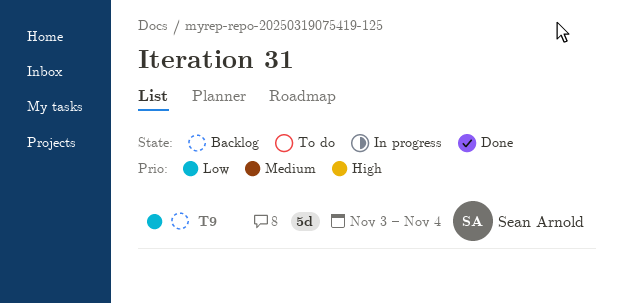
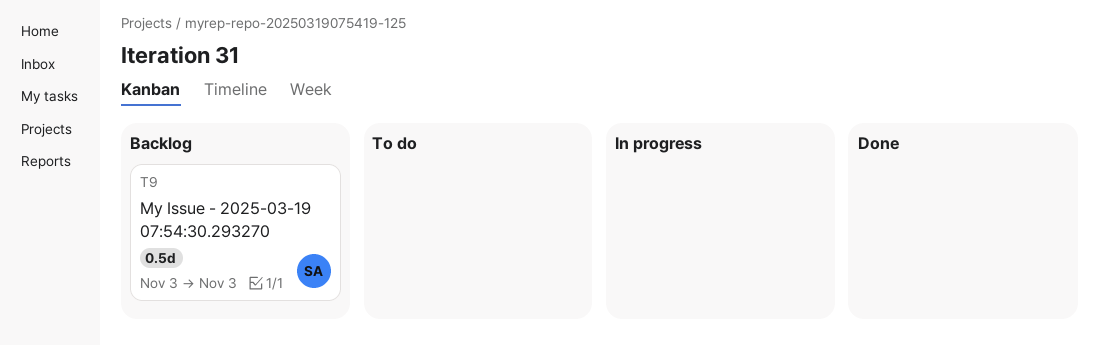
T9, estimate: 5d -> 0.5d
T9, due: Nov 4 -> Nov 3

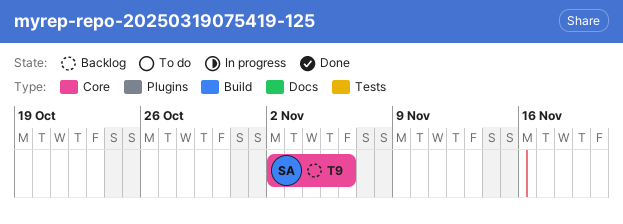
T9, start: Nov 3 -> Nov 2
T9, due: Nov 3 -> Nov 6

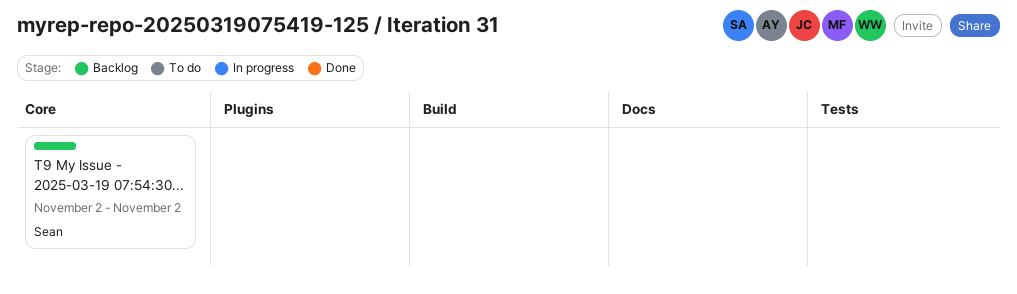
T9, due: Nov 6 -> Nov 2

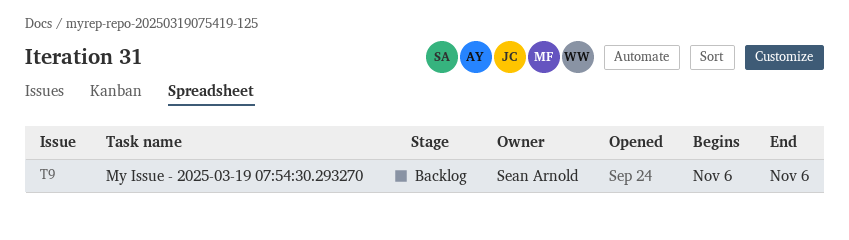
T9, start: Nov 2 -> Nov 6
T9, due: Nov 2 -> Nov 6

